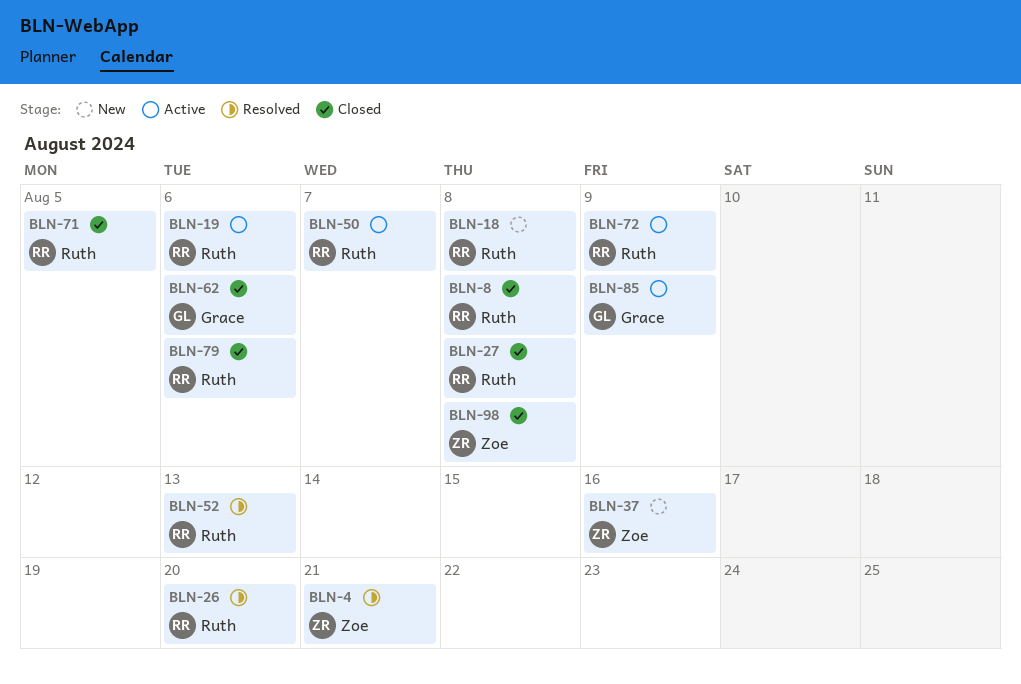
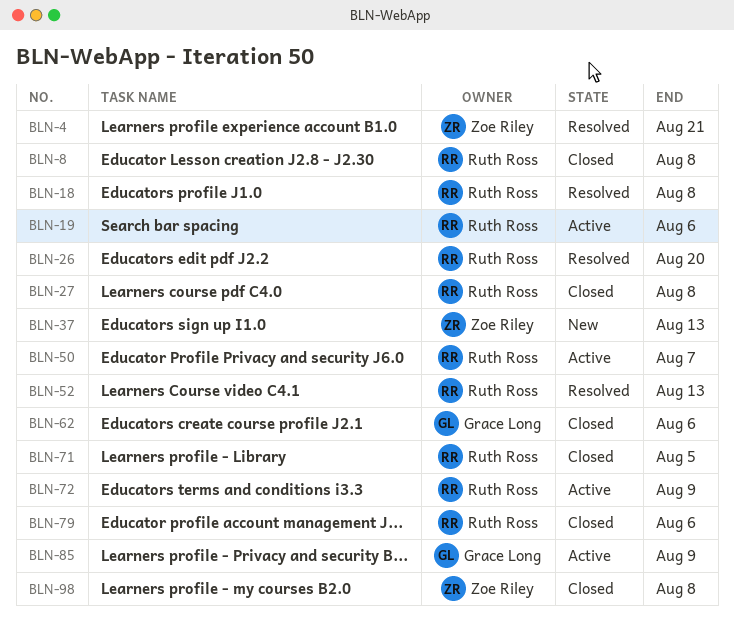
BLN-18, status: New -> Resolved
BLN-37, due: Aug 16 -> Aug 13

